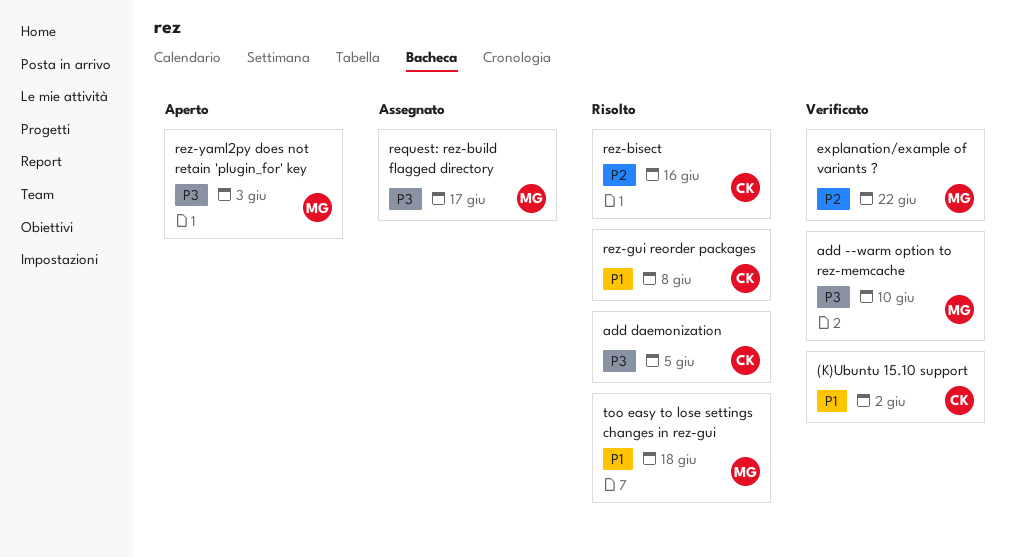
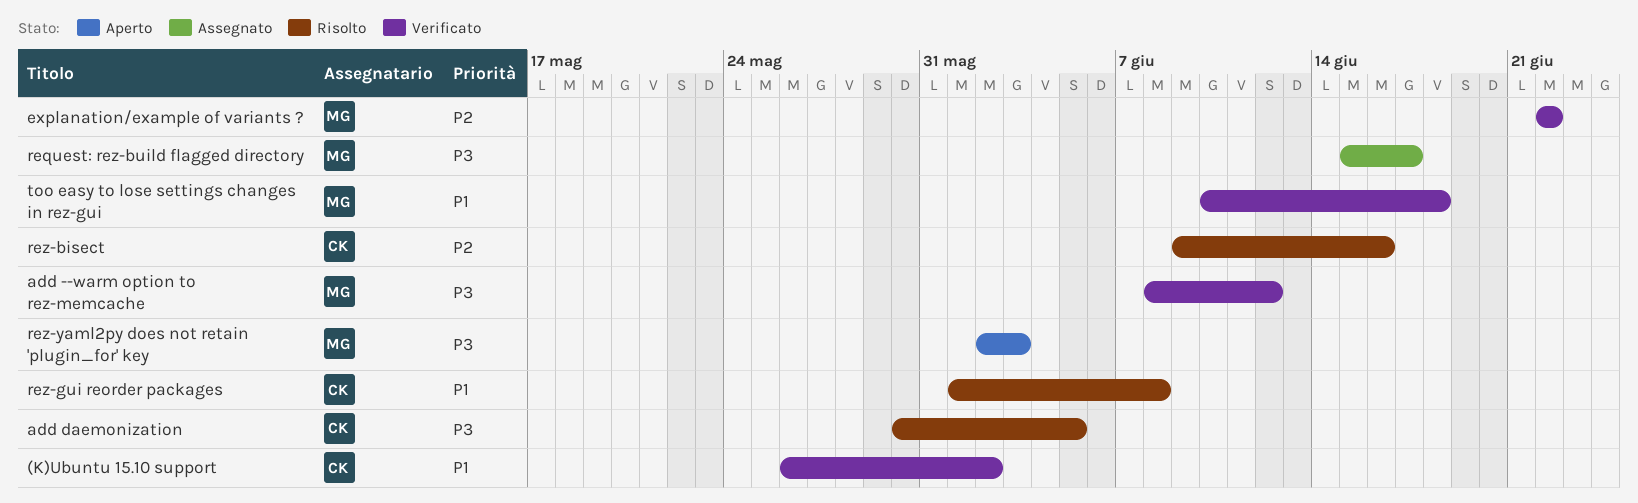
add --warm option to rez-memcache, due: Jun 10 -> Jun 12
too easy to lose settings changes in rez-gui, status: Risolto -> Verificato

